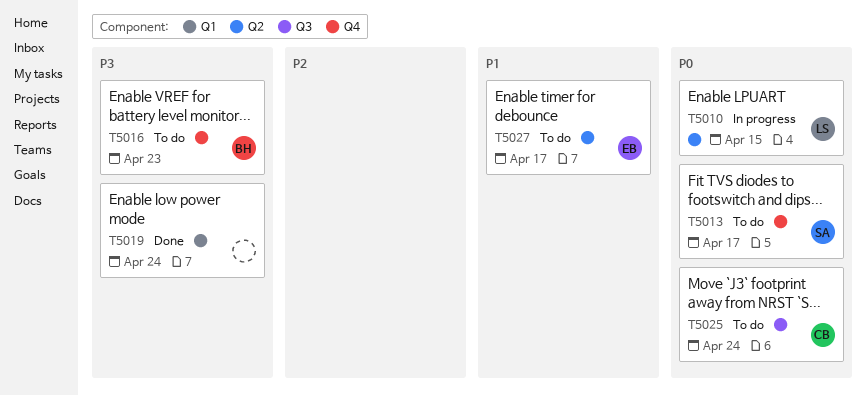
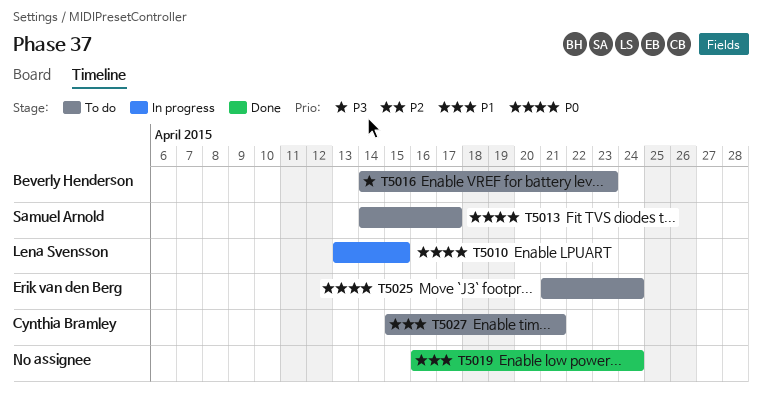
T5019, priority: P3 -> P1
T5025, owner: Cynthia Bramley -> Erik van den Berg
T5027, owner: Erik van den Berg -> Cynthia Bramley
T5027, due: Apr 17 -> Apr 21

